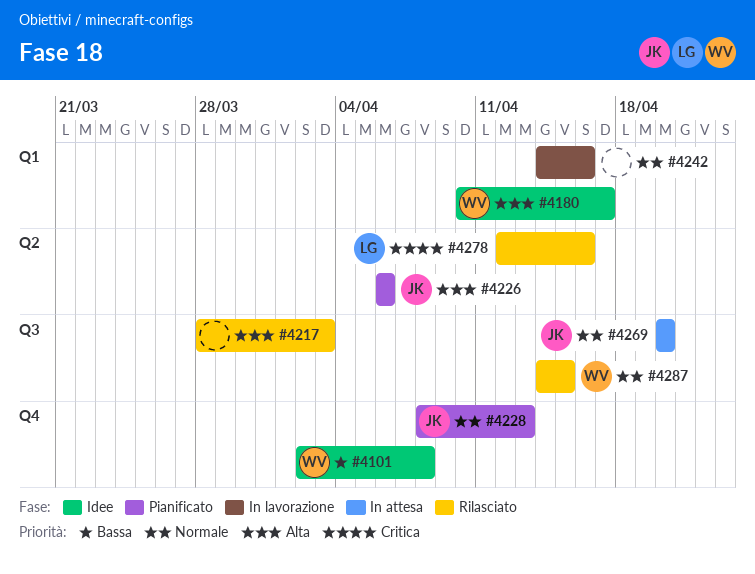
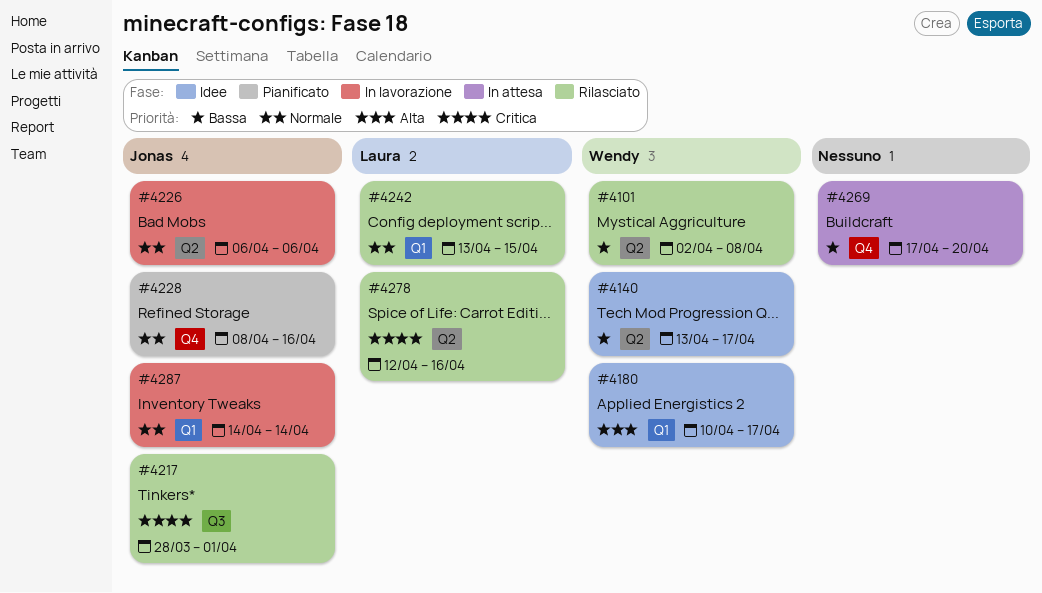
#4101, status: Idee -> Rilasciato
#4101, label: Q4 -> Q2
#4140: none -> present
#4217, owner: none -> Jonas
#4217, priority: Alta -> Critica
#4217, due: Apr 3 -> Apr 1
#4226, status: Pianificato -> In lavorazione
#4226, priority: Alta -> Normale
#4228, due: Apr 13 -> Apr 16
#4242, status: In lavorazione -> Rilasciato
#4242, owner: none -> Laura
#4242, start: Apr 14 -> Apr 13
#4242, due: Apr 16 -> Apr 15
#4269, owner: Jonas -> none
#4269, priority: Normale -> Bassa
#4269, label: Q3 -> Q4
#4269, start: Apr 20 -> Apr 17
#4287, status: Rilasciato -> In lavorazione
#4287, owner: Wendy -> Jonas
#4287, label: Q3 -> Q1
#4287, due: Apr 15 -> Apr 14

